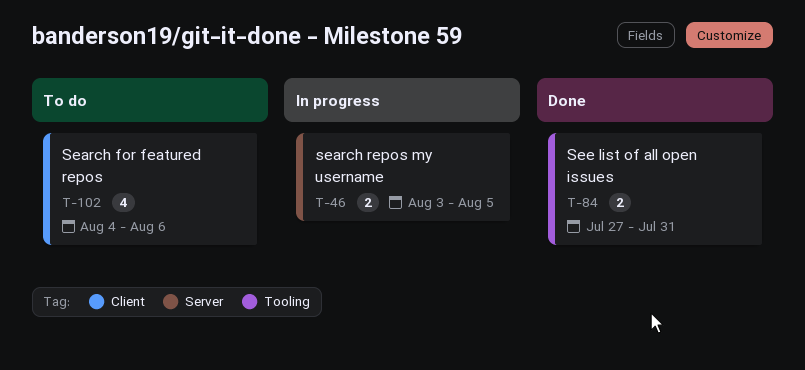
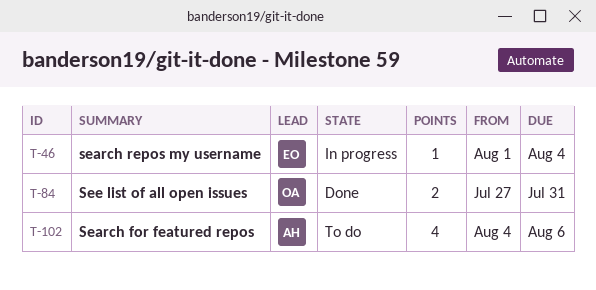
T-46, estimate: 2 -> 1
T-46, start: Aug 3 -> Aug 1
T-46, due: Aug 5 -> Aug 4

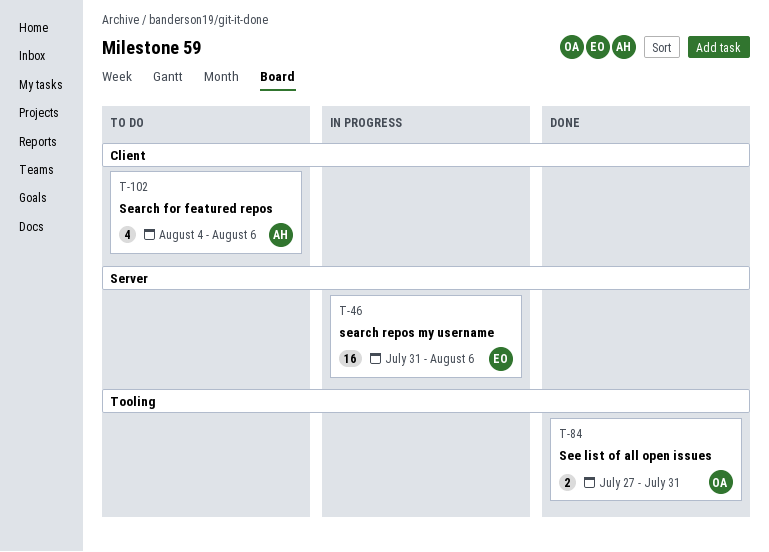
T-46, estimate: 1 -> 16
T-46, start: Aug 1 -> Jul 31
T-46, due: Aug 4 -> Aug 6

